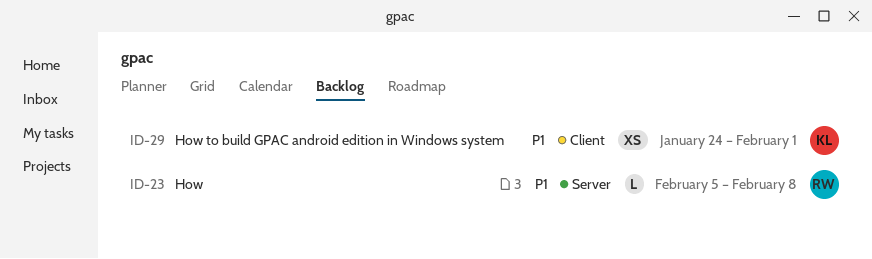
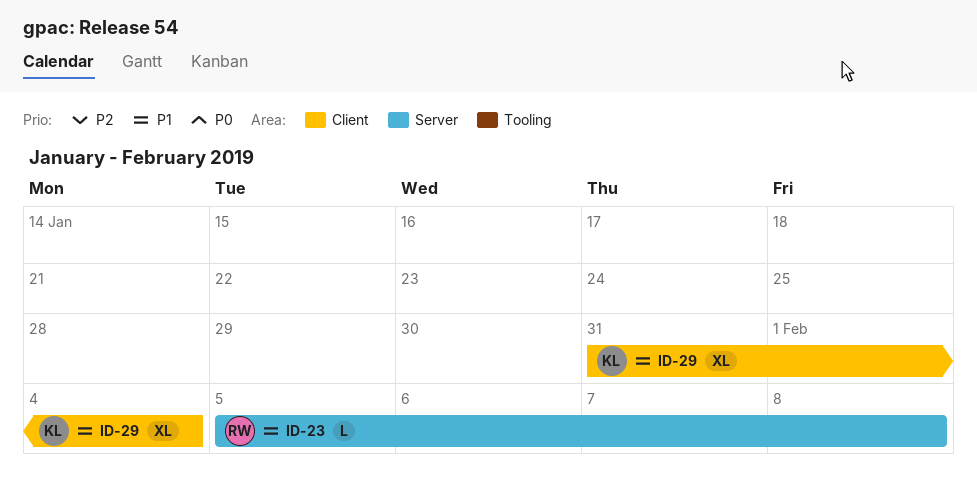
ID-29, estimate: XS -> XL
ID-29, start: Jan 24 -> Jan 31
ID-29, due: Feb 1 -> Feb 4

